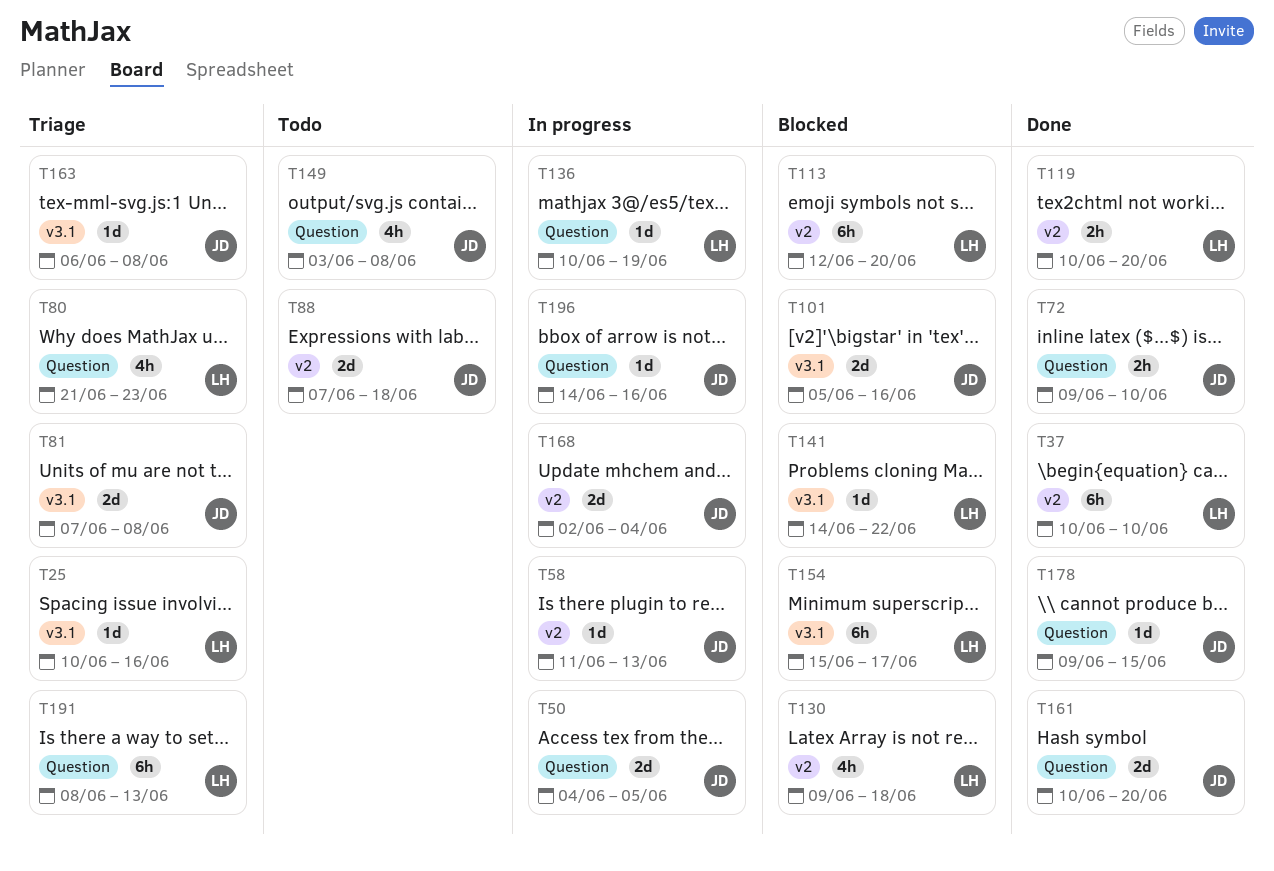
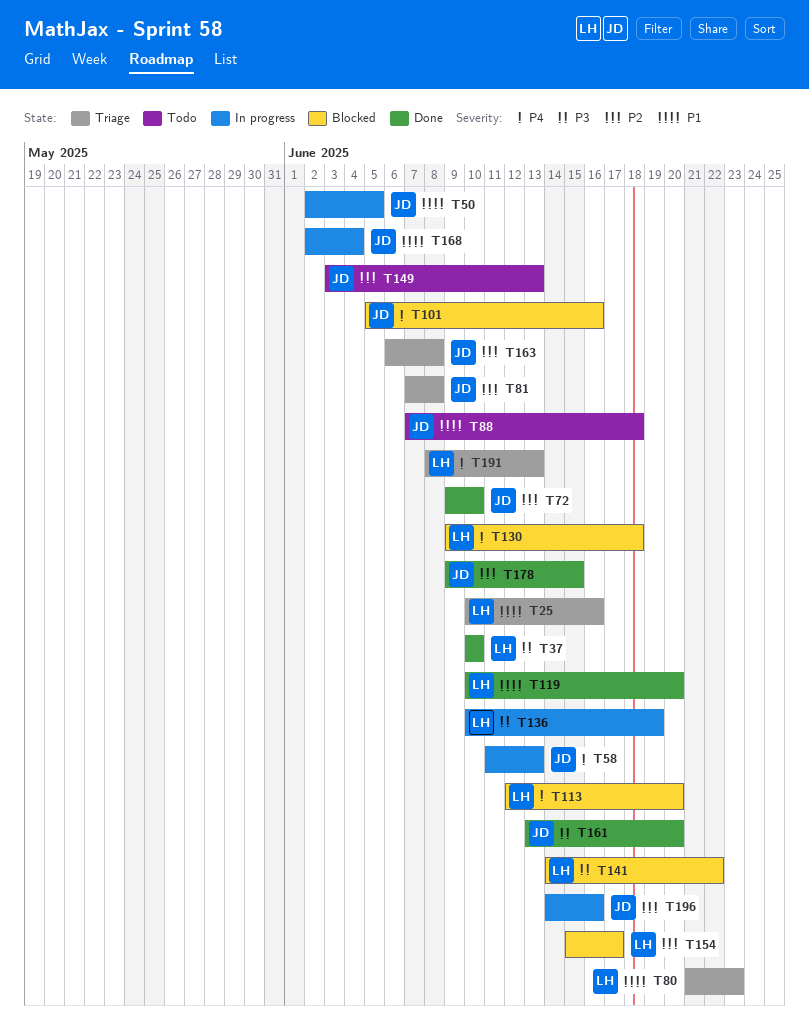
T50, start: Jun 4 -> Jun 2
T149, due: Jun 8 -> Jun 13
T161, start: Jun 10 -> Jun 13

